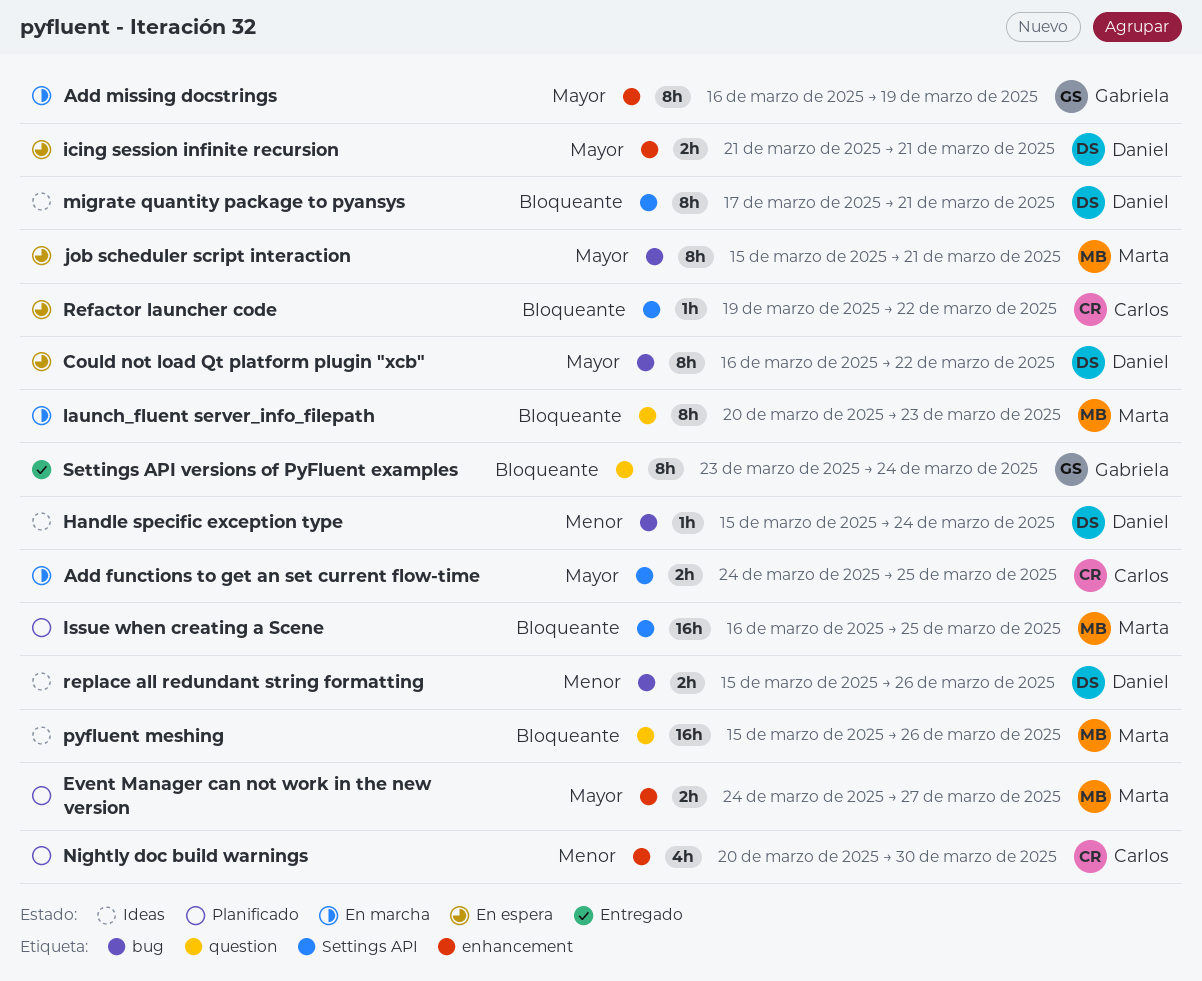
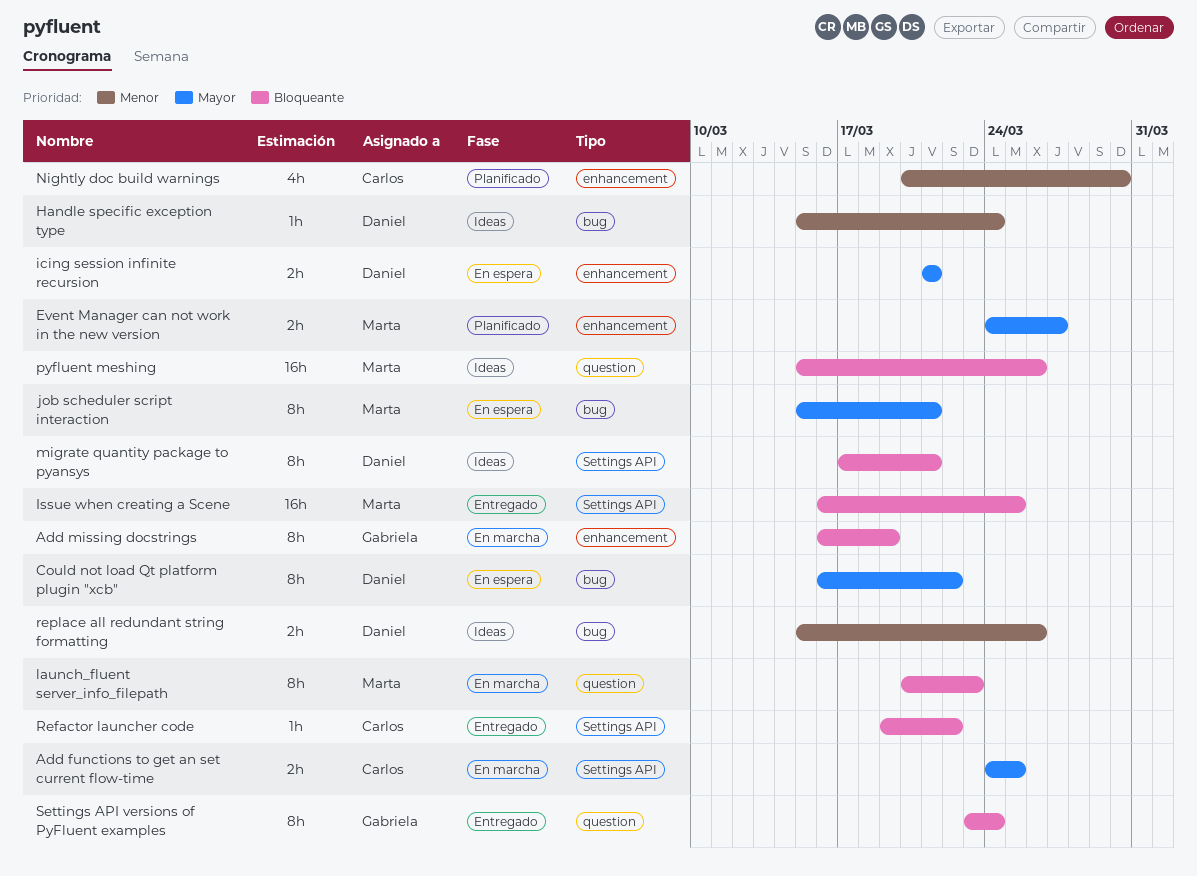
Add missing docstrings, priority: Mayor -> Bloqueante
Issue when creating a Scene, status: Planificado -> Entregado
Refactor launcher code, status: En espera -> Entregado

